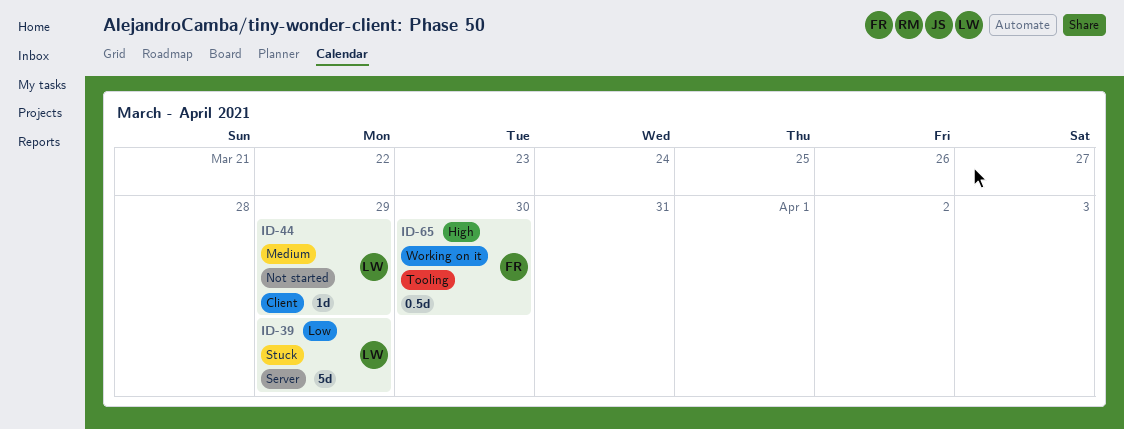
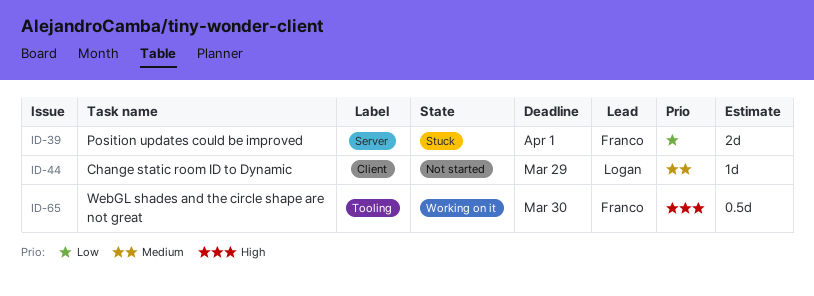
ID-39, owner: Logan -> Franco
ID-39, estimate: 5d -> 2d
ID-39, due: Mar 29 -> Apr 1

